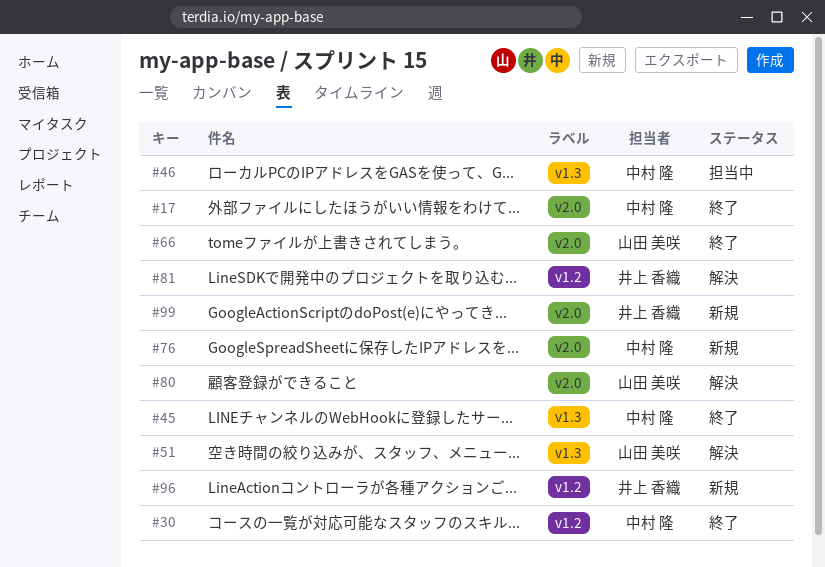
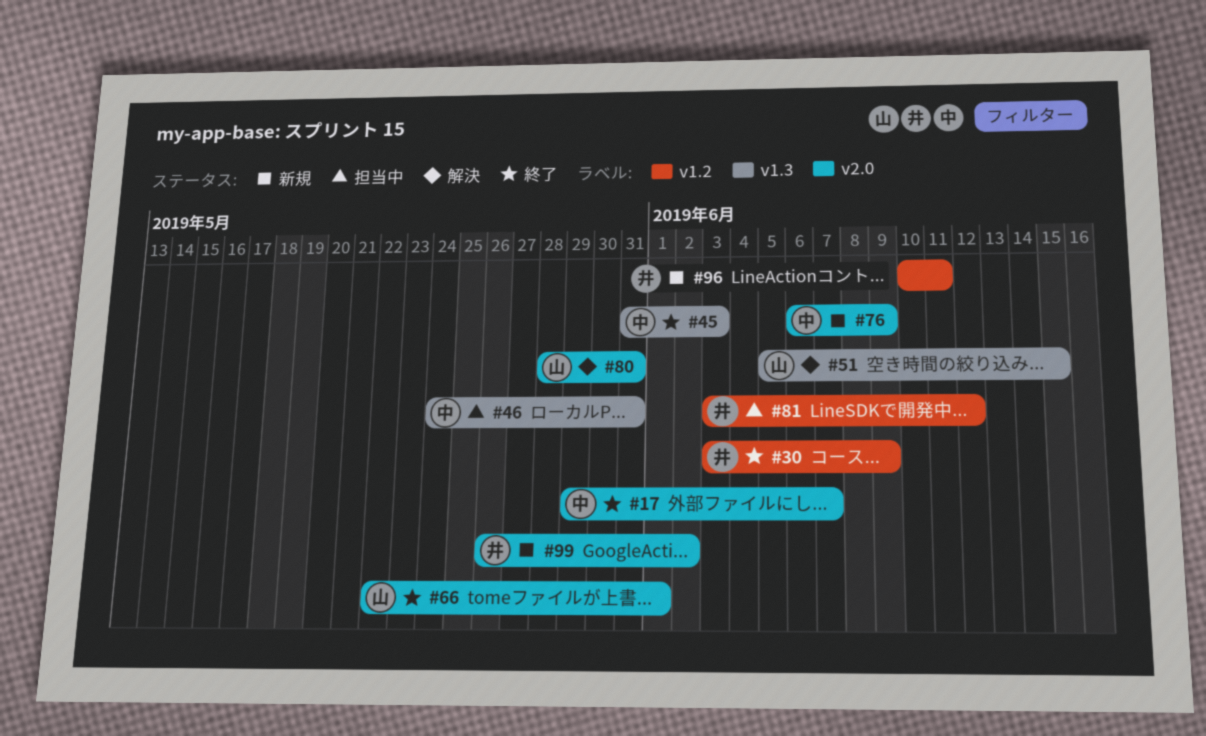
#30, owner: 中村 隆 -> 井上 香織
#81, status: 解決 -> 担当中

